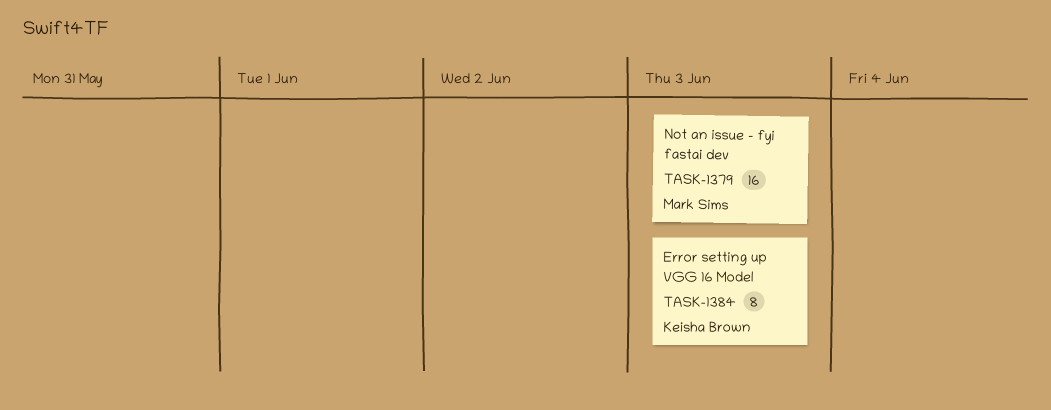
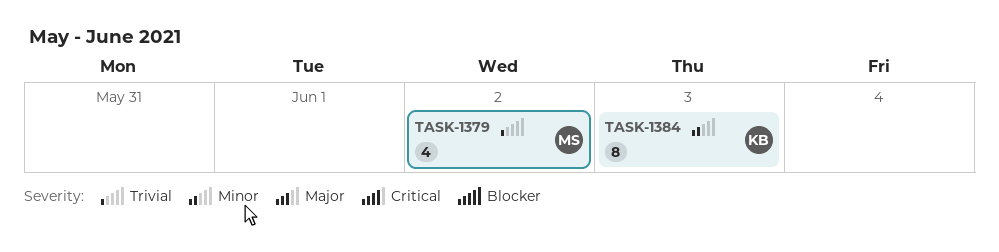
TASK-1379, estimate: 16 -> 4
TASK-1379, due: Jun 3 -> Jun 2

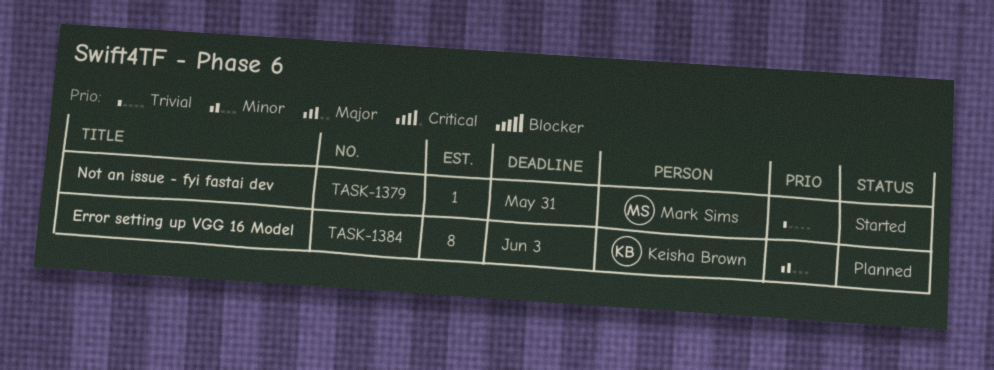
TASK-1379, estimate: 4 -> 1
TASK-1379, due: Jun 2 -> May 31

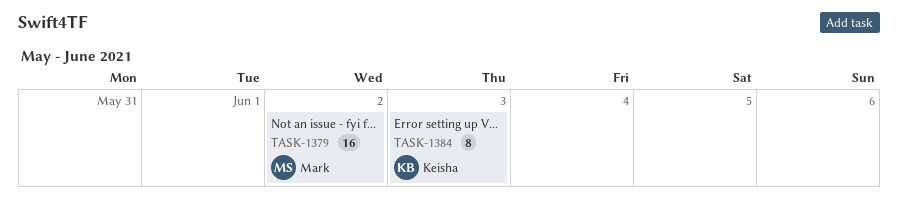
TASK-1379, estimate: 1 -> 16
TASK-1379, due: May 31 -> Jun 2

